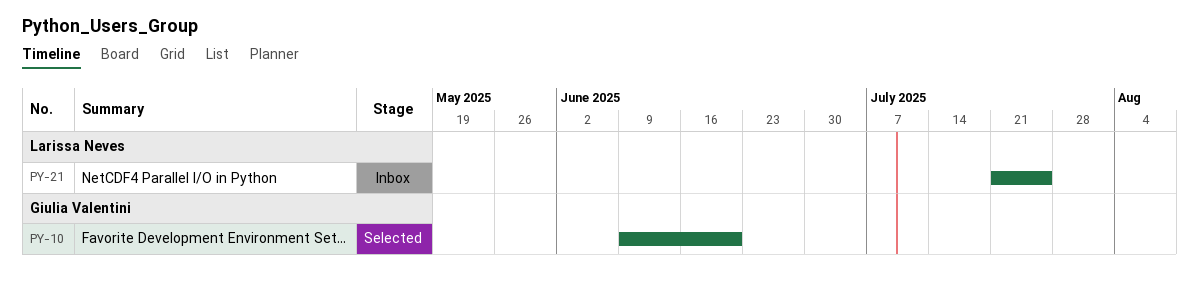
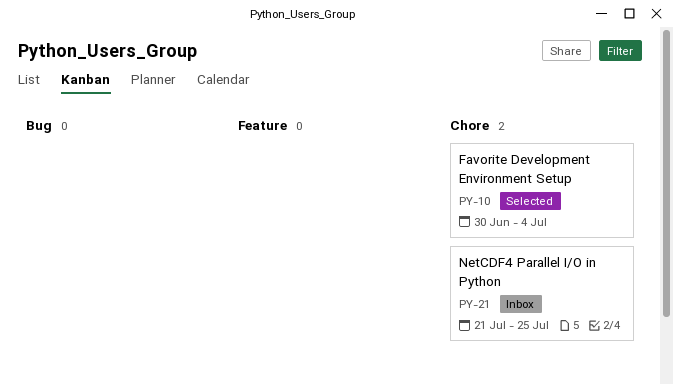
PY-10, start: Jun 9 -> Jun 30
PY-10, due: Jun 20 -> Jul 4

